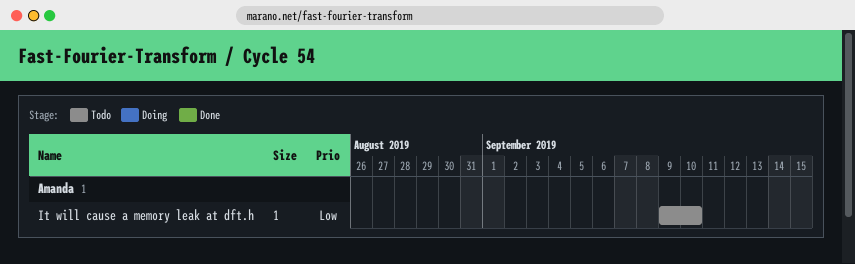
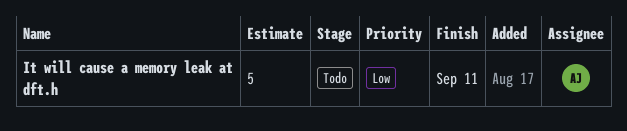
It will cause a memory leak at dft.h, estimate: 1 -> 5
It will cause a memory leak at dft.h, due: Sep 10 -> Sep 11

